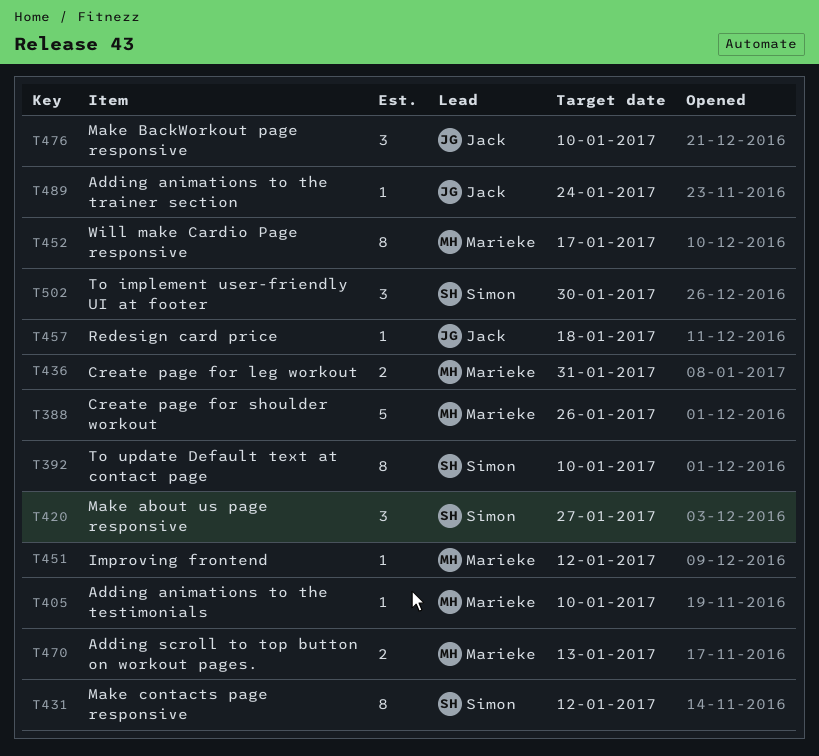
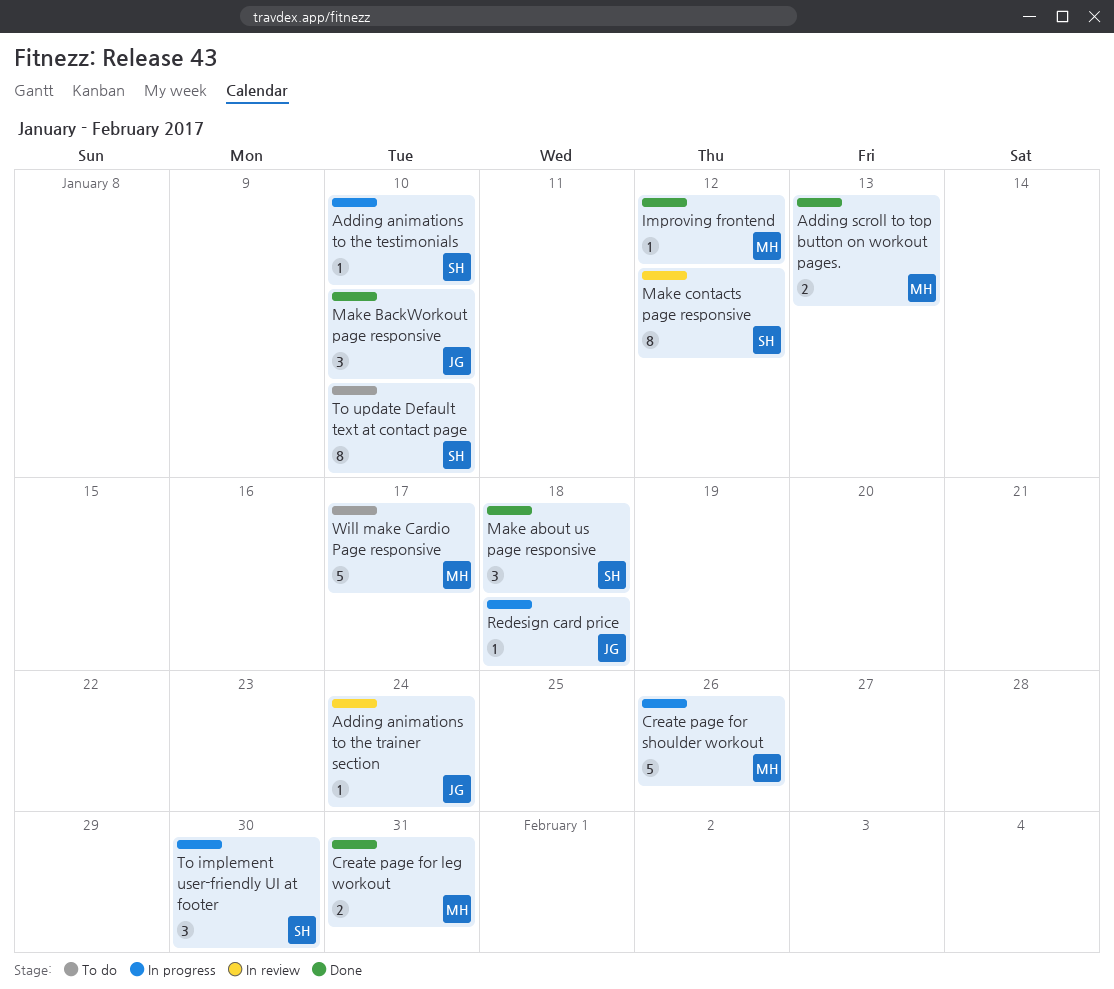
Adding animations to the testimonials, owner: Marieke -> Simon
Make about us page responsive, due: Jan 27 -> Jan 18
Will make Cardio Page responsive, estimate: 8 -> 5

